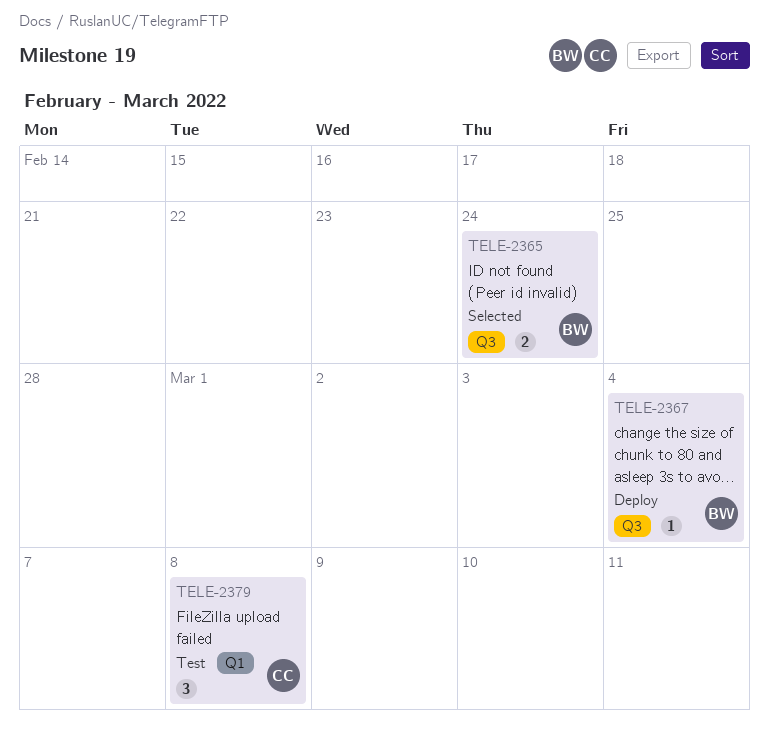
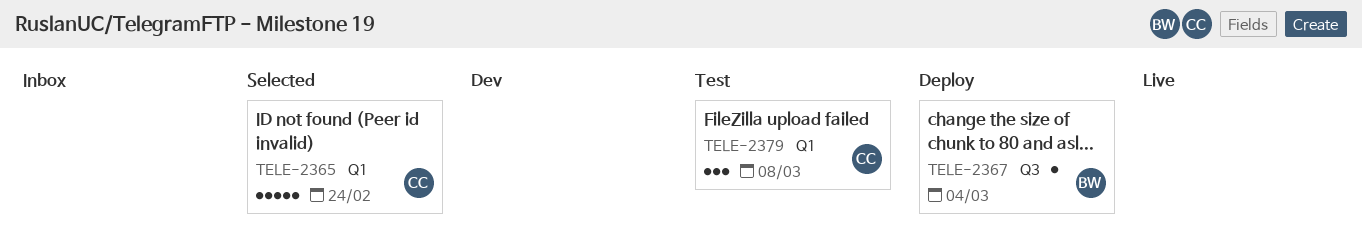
TELE-2365, owner: BW -> CC
TELE-2365, label: Q3 -> Q1
TELE-2365, estimate: 2 -> 5

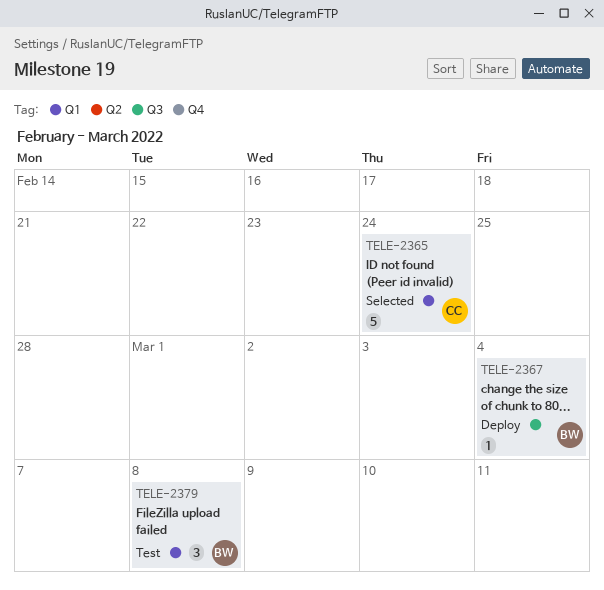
TELE-2379, owner: CC -> BW

